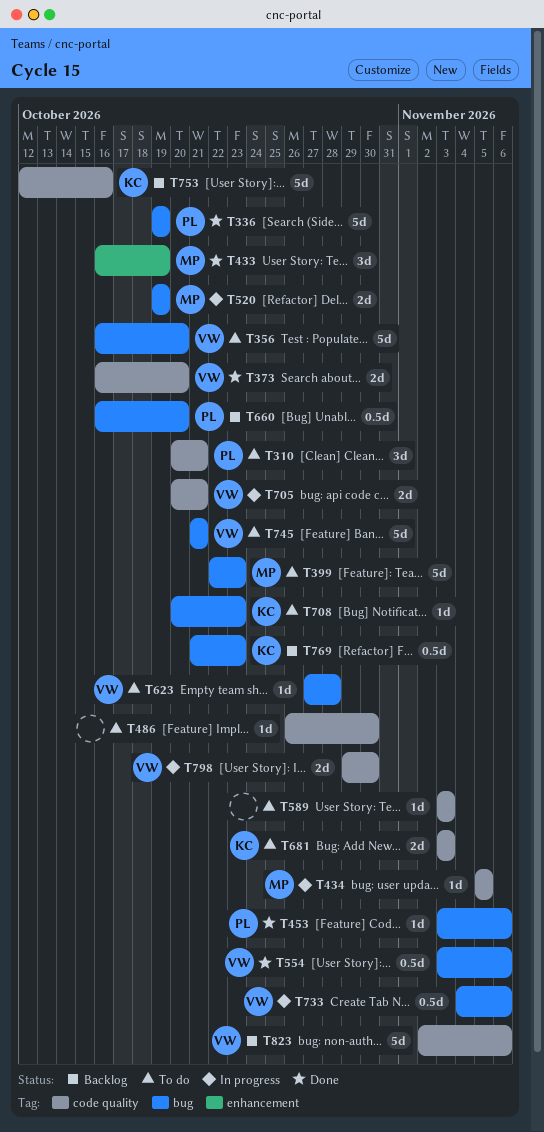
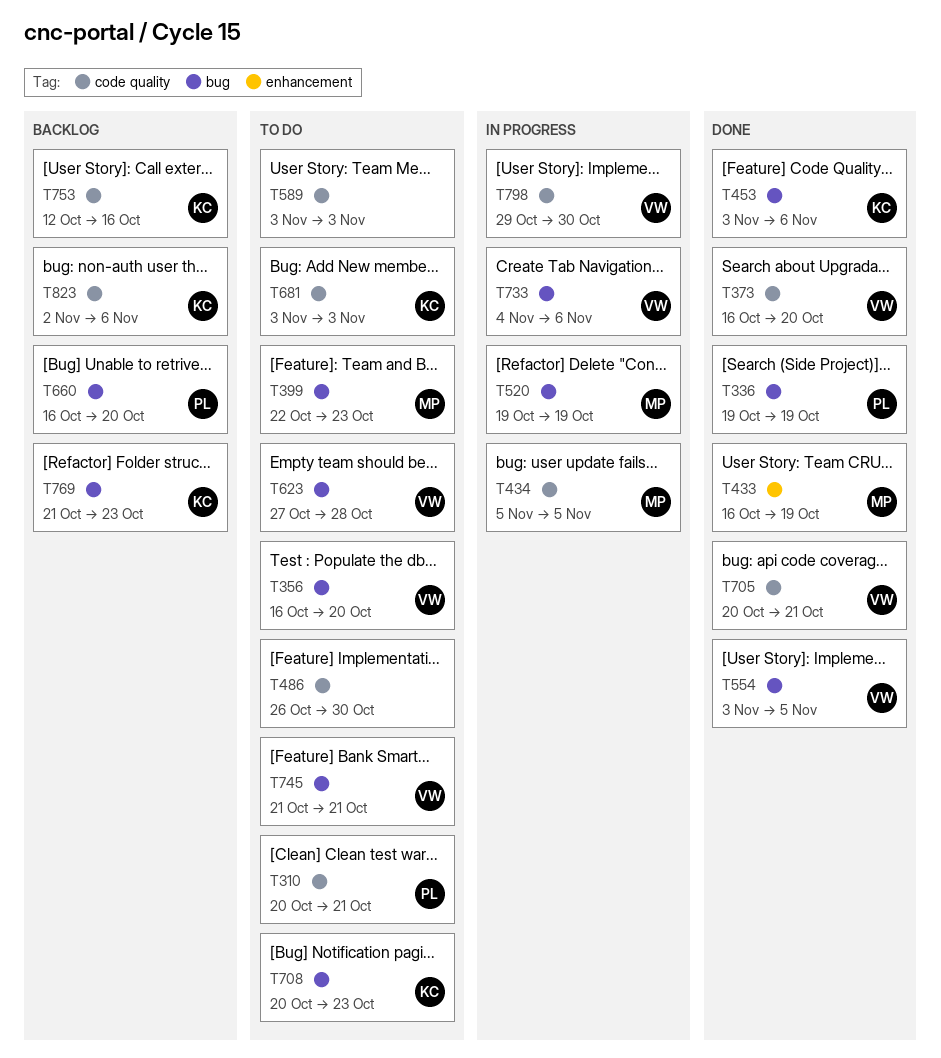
T453, owner: PL -> KC
T554, due: Nov 6 -> Nov 5
T705, status: In progress -> Done
T823, owner: VW -> KC

